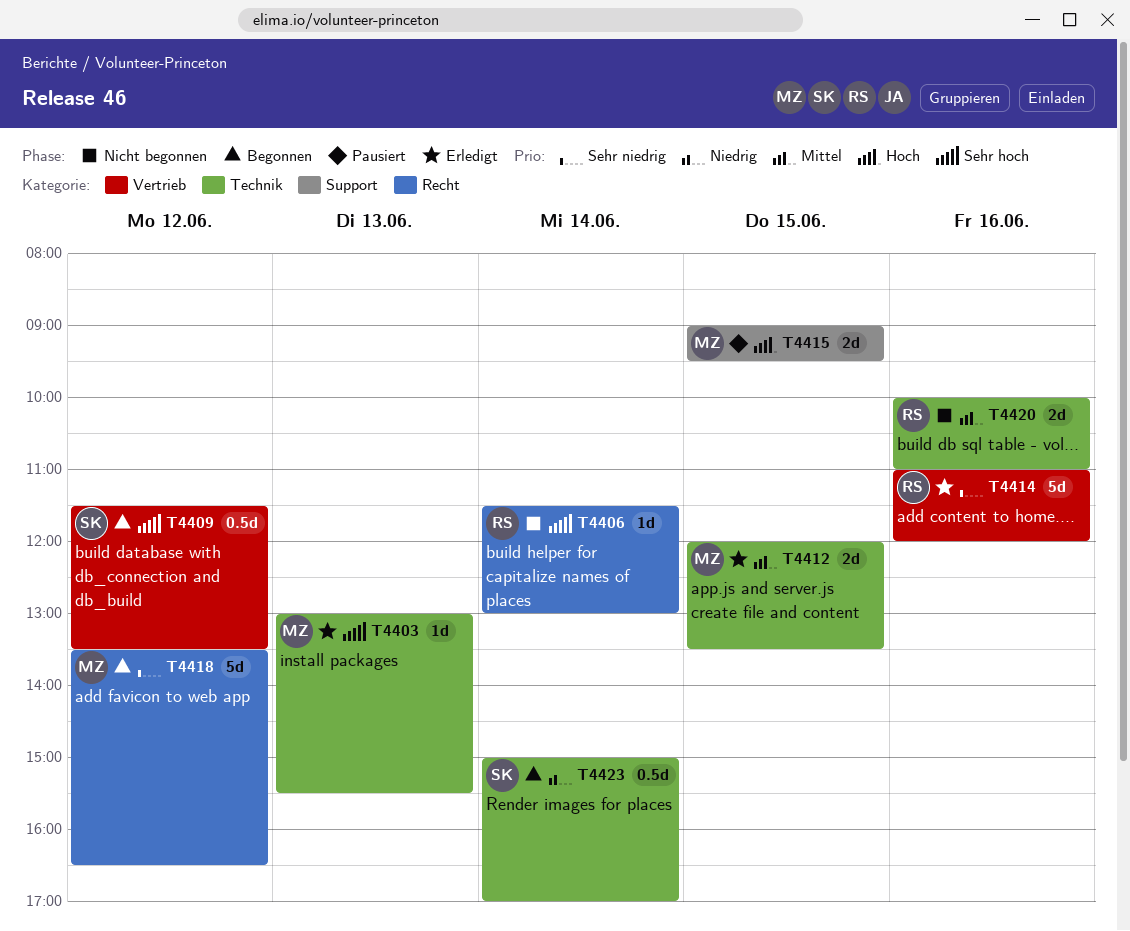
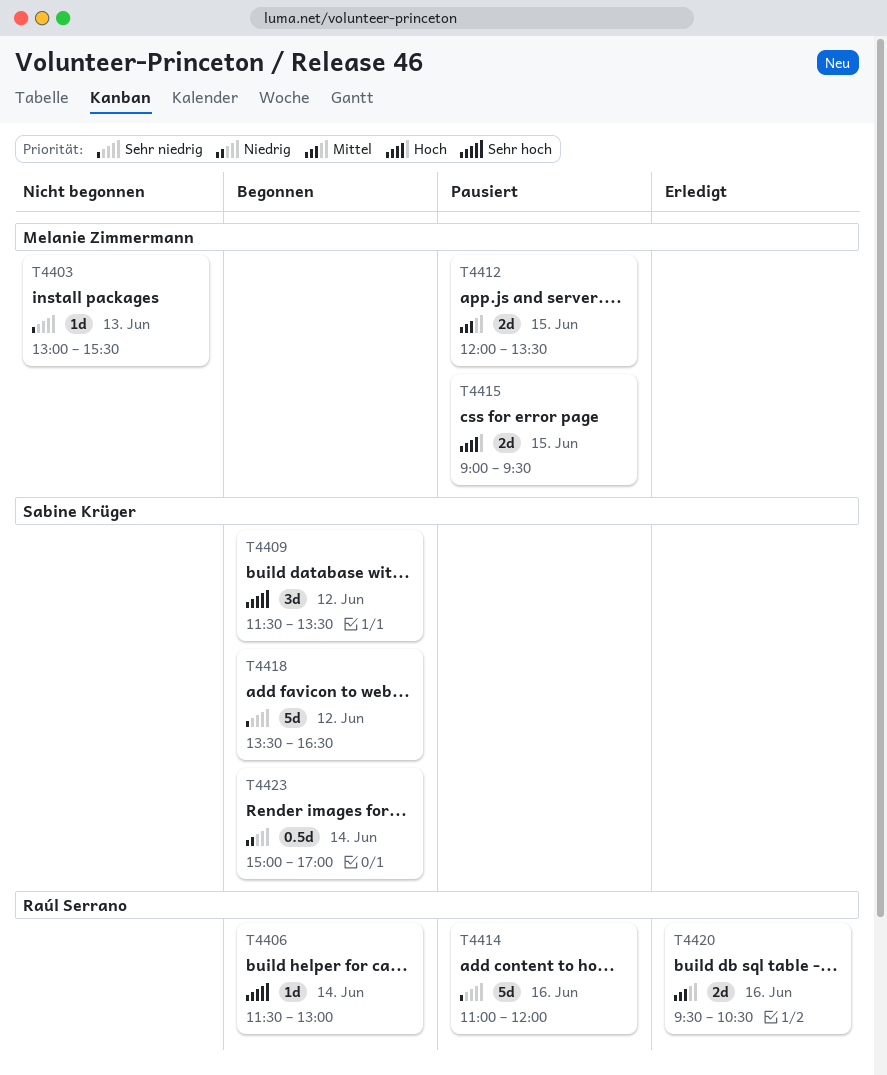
T4403, status: Erledigt -> Nicht begonnen
T4403, priority: Sehr hoch -> Sehr niedrig
T4406, status: Nicht begonnen -> Begonnen
T4409, estimate: 0.5d -> 3d
T4412, status: Erledigt -> Pausiert
T4414, status: Erledigt -> Pausiert
T4418, owner: Melanie Zimmermann -> Sabine Krüger
T4420, status: Nicht begonnen -> Erledigt
T4420, begins: 10:00 -> 09:30
T4420, ends: 11:00 -> 10:30

